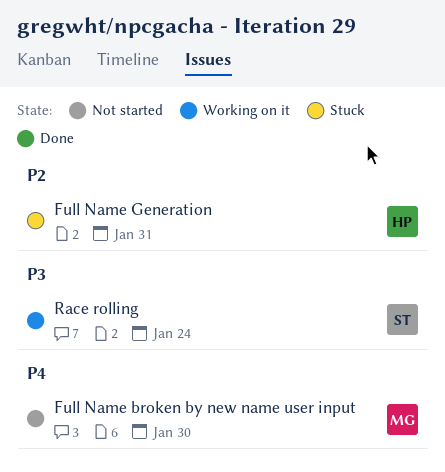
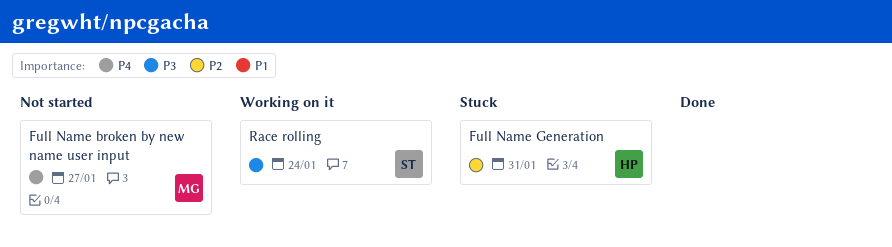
Full Name broken by new name user input, due: Jan 30 -> Jan 27

